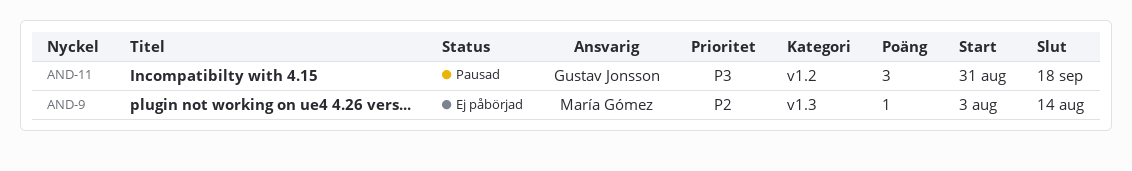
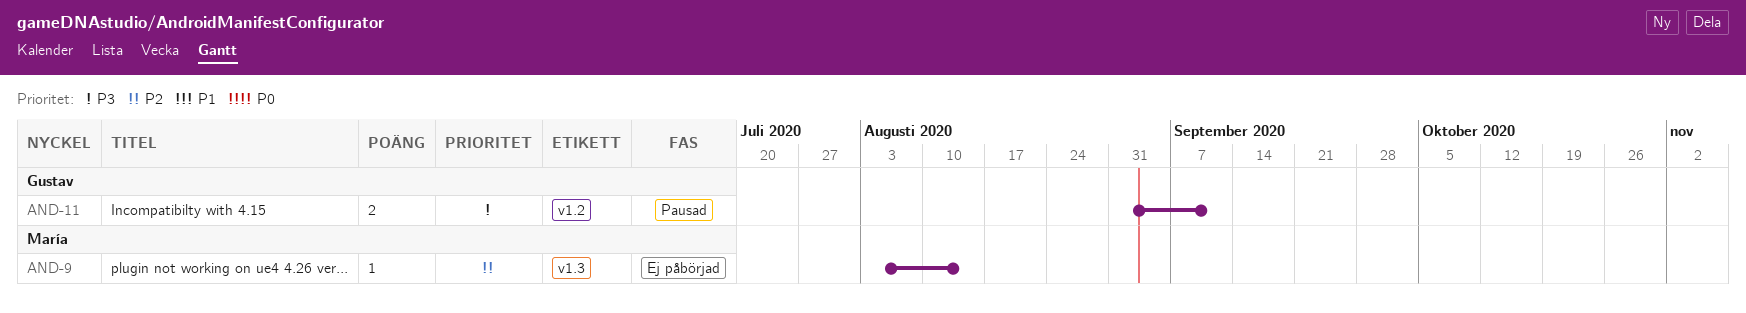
AND-11, estimate: 3 -> 2
AND-11, due: Sep 18 -> Sep 11

